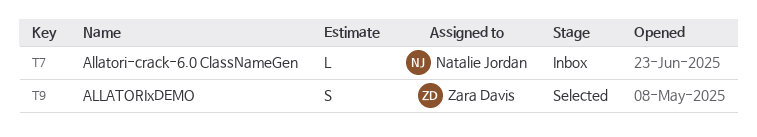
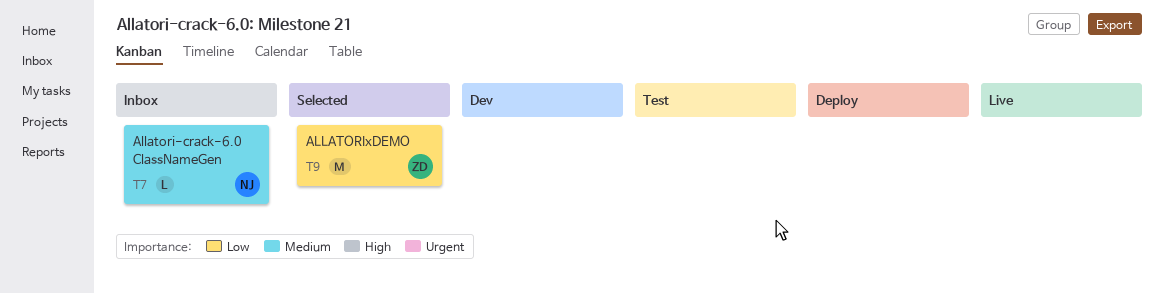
T9, estimate: S -> M

